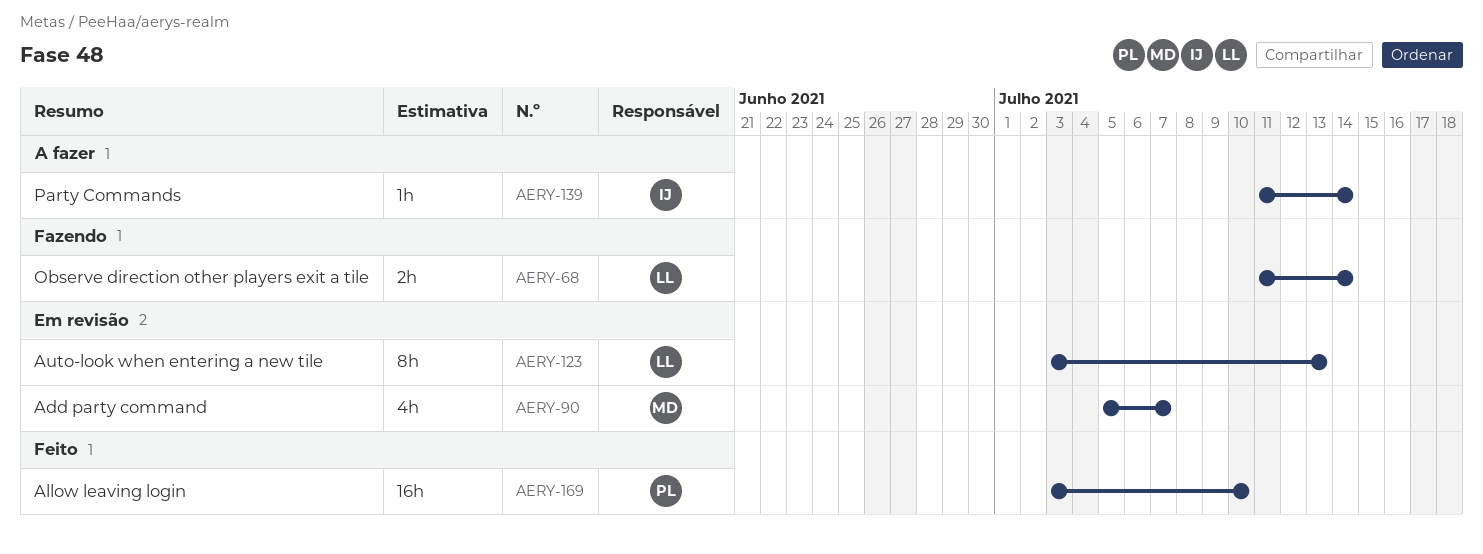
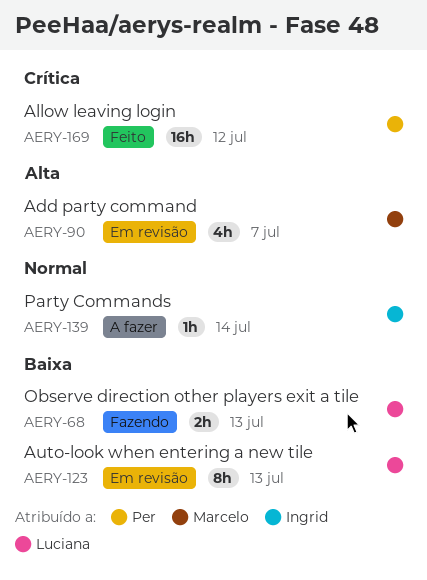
AERY-68, due: Jul 14 -> Jul 13
AERY-169, due: Jul 10 -> Jul 12

